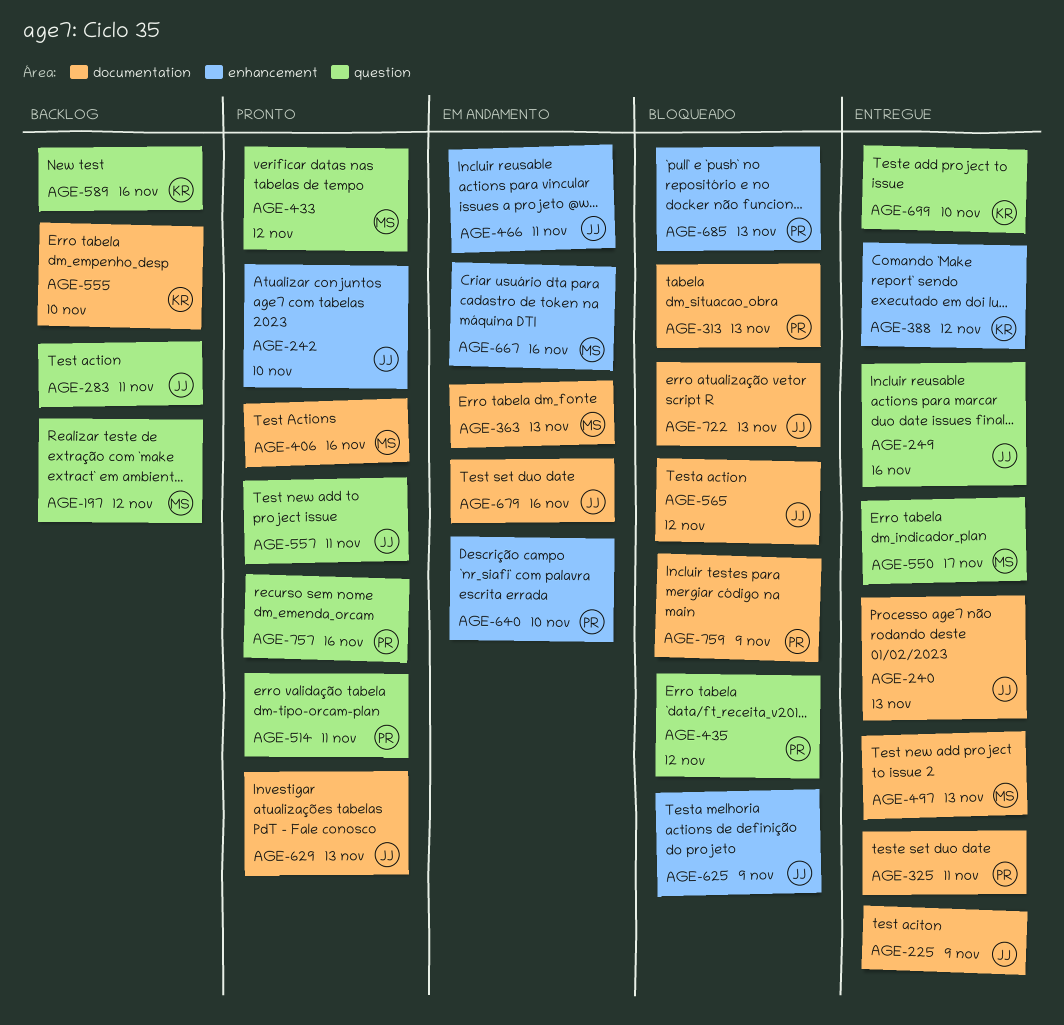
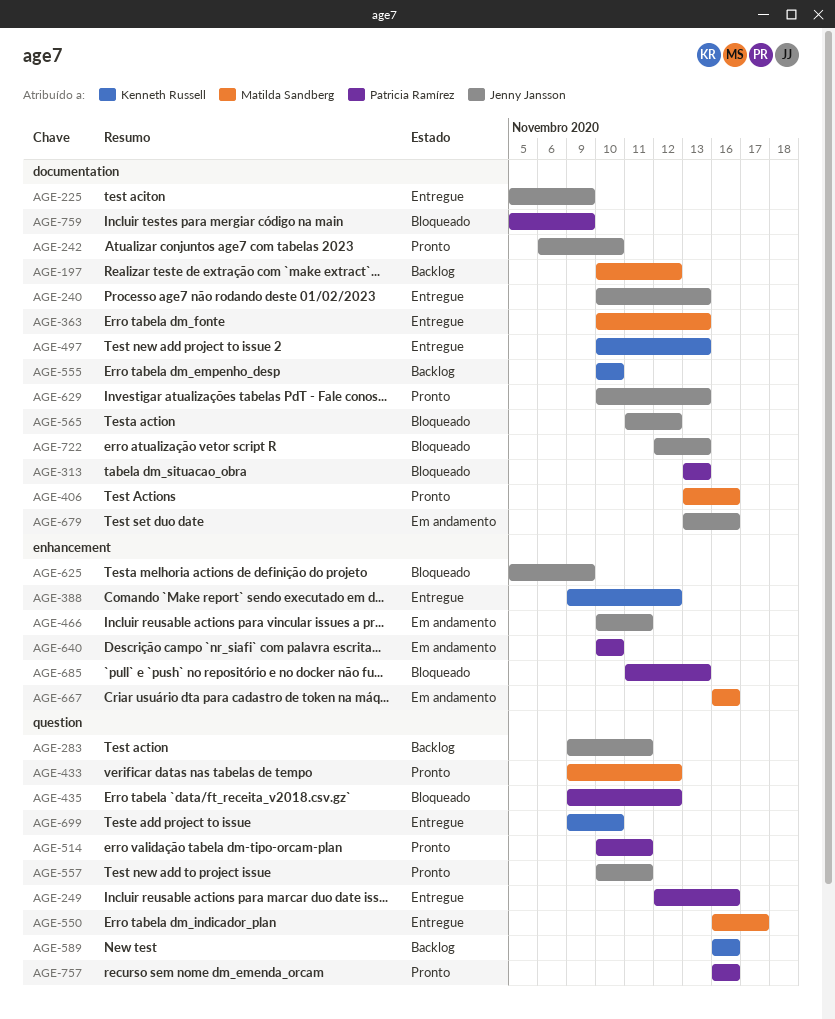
AGE-197, label: question -> documentation
AGE-242, label: enhancement -> documentation
AGE-249, owner: Jenny Jansson -> Patricia Ramírez
AGE-325: present -> none
AGE-363, status: Em andamento -> Entregue
AGE-497, owner: Matilda Sandberg -> Kenneth Russell

